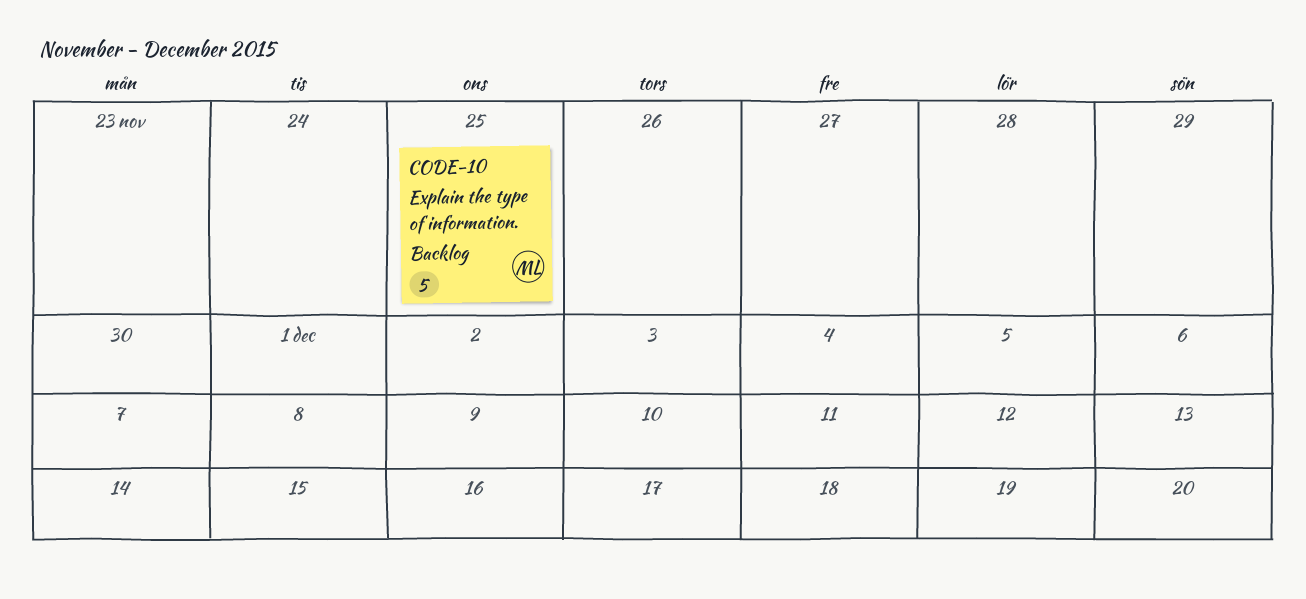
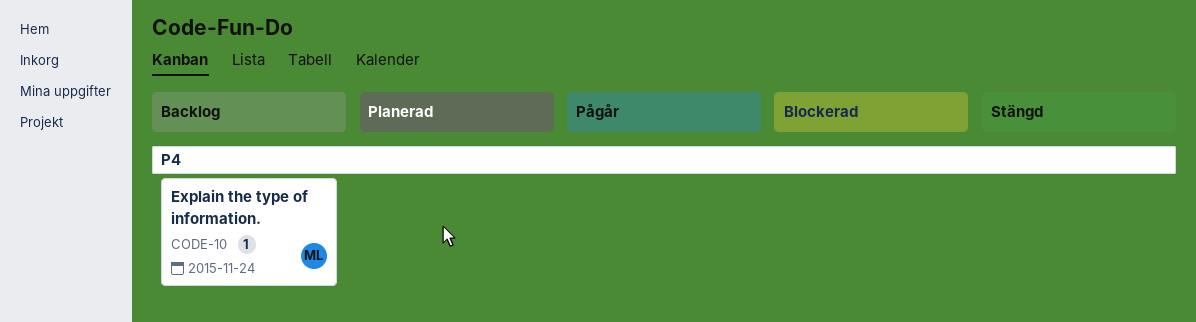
CODE-10, estimate: 5 -> 1
CODE-10, due: Nov 25 -> Nov 24

